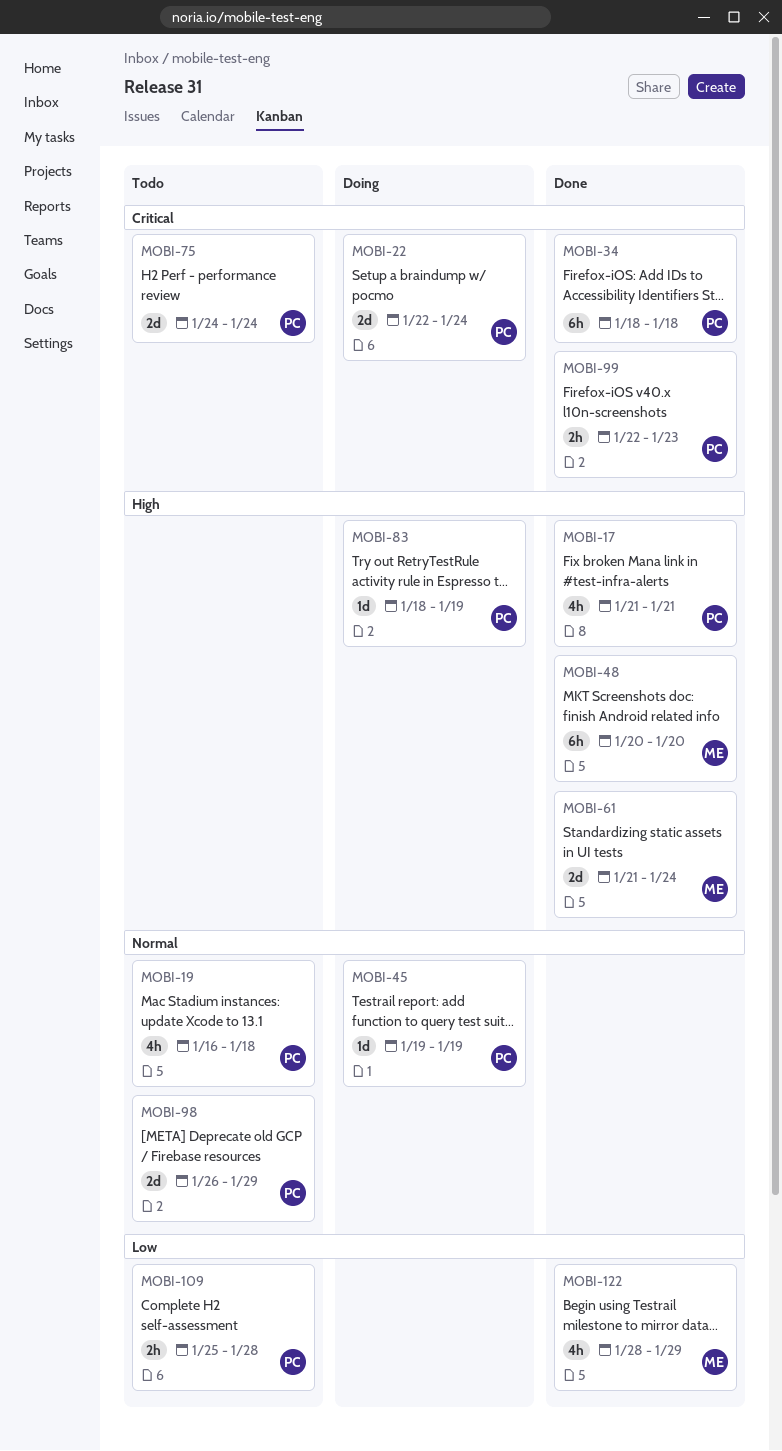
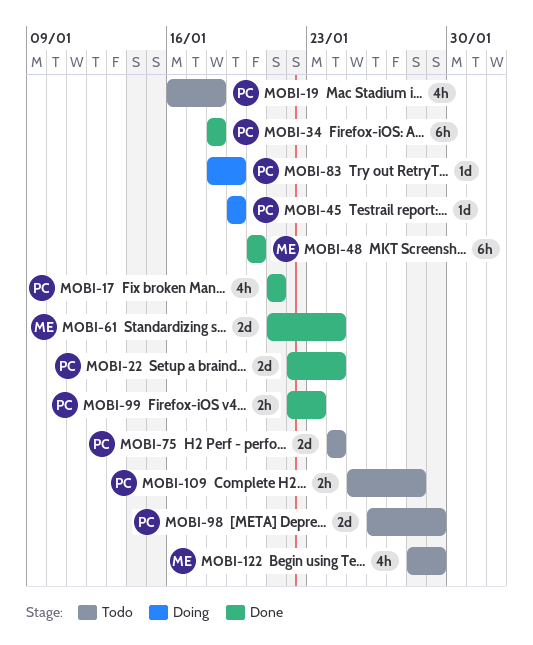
MOBI-22, status: Doing -> Done
MOBI-122, status: Done -> Todo

